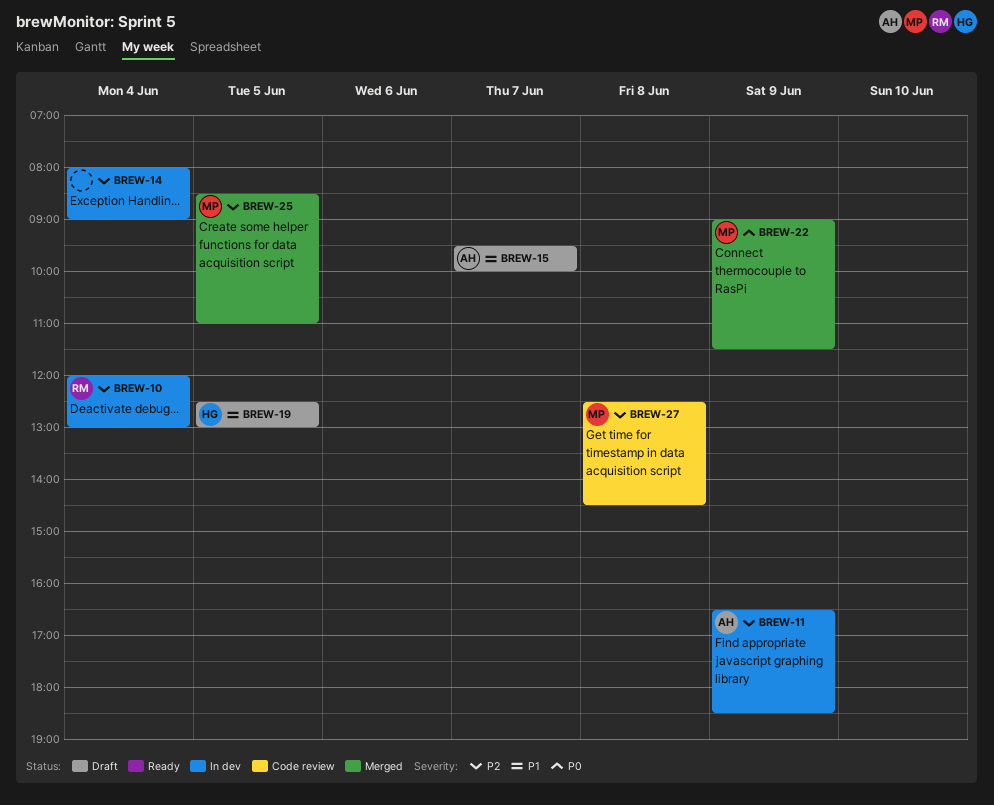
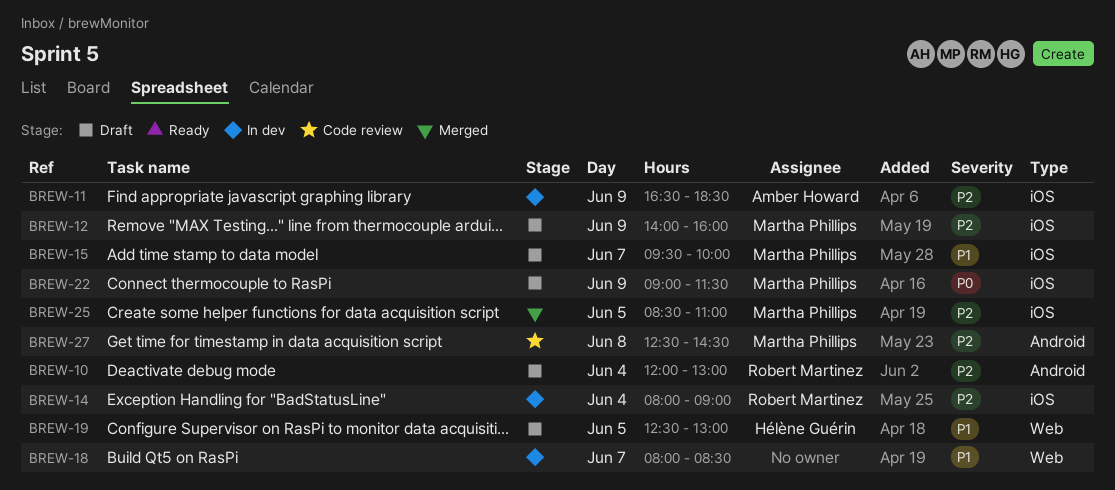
BREW-10, status: In dev -> Draft
BREW-12: none -> present
BREW-14, owner: none -> Robert Martinez
BREW-15, owner: Amber Howard -> Martha Phillips
BREW-18: none -> present
BREW-22, status: Merged -> Draft

